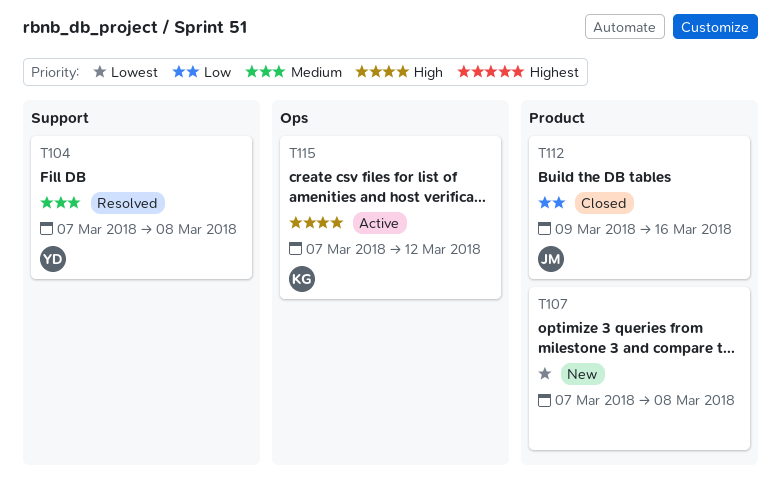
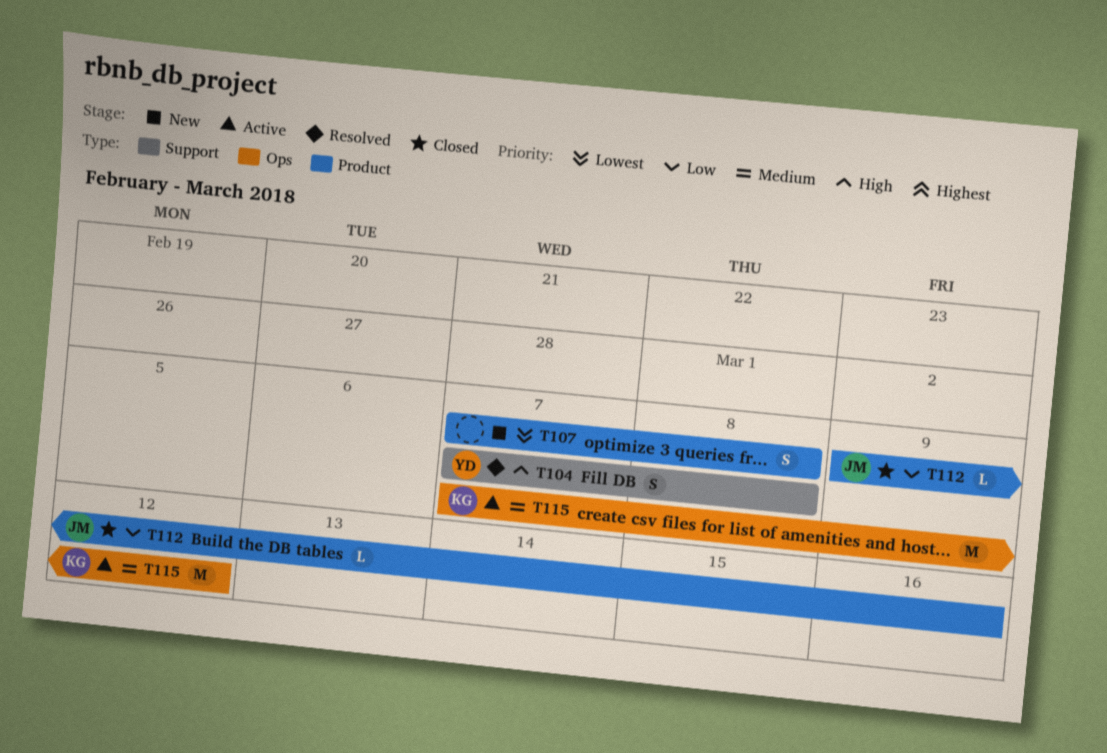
T104, priority: Medium -> High
T115, priority: High -> Medium

